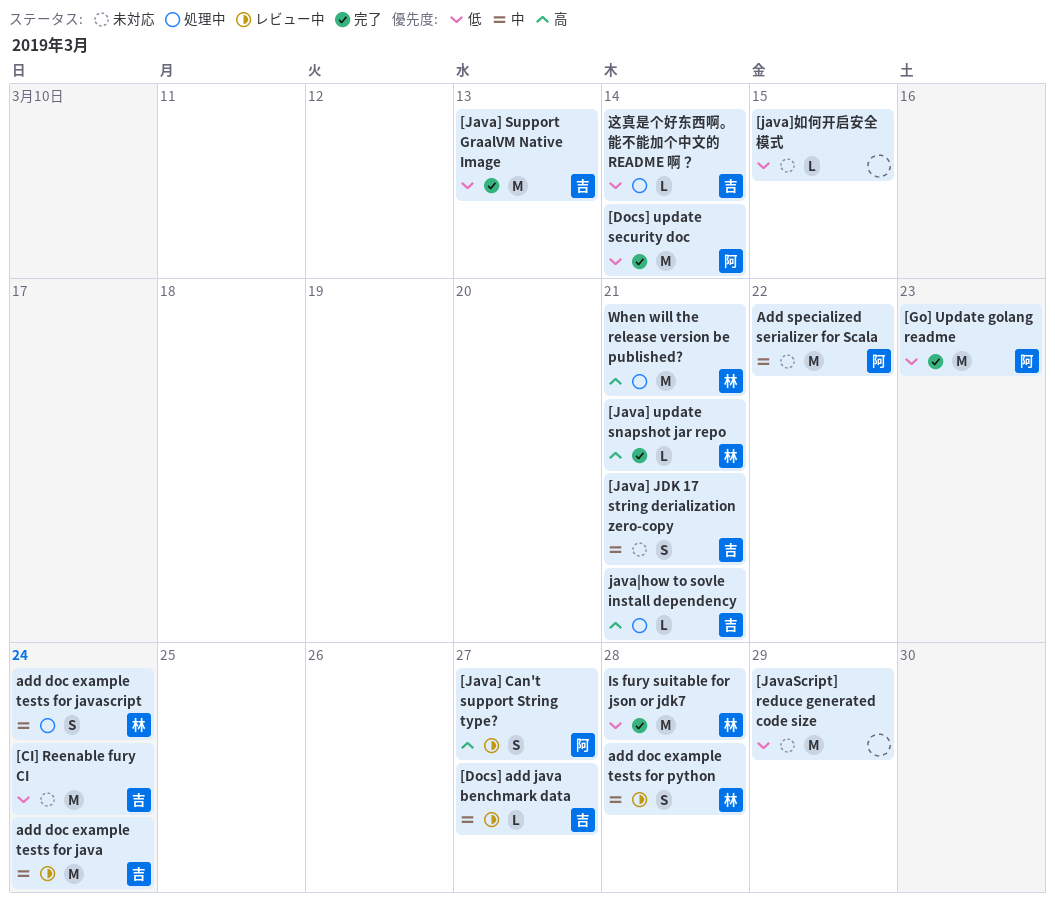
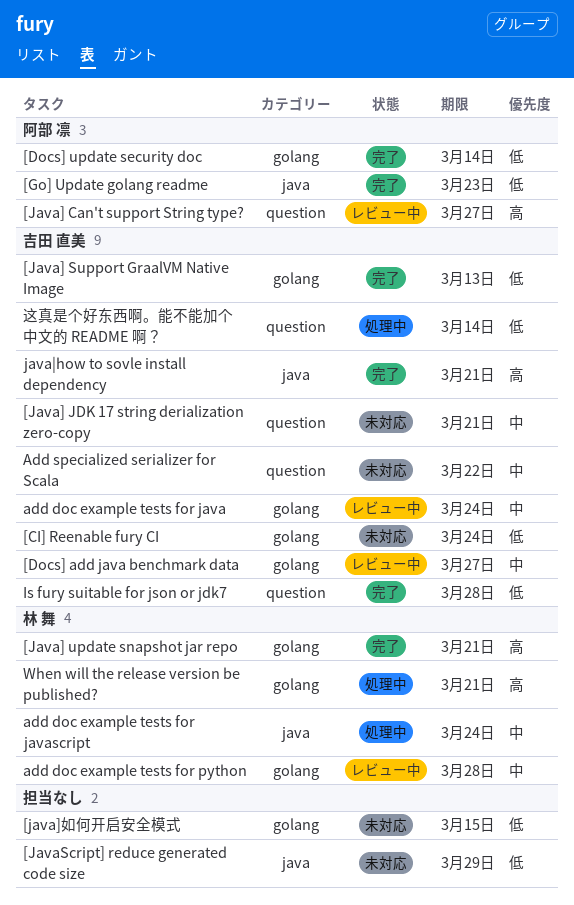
Add specialized serializer for Scala, owner: 阿部 凛 -> 吉田 直美
Is fury suitable for json or jdk7, owner: 林 舞 -> 吉田 直美
java|how to sovle install dependency, status: 処理中 -> 完了

